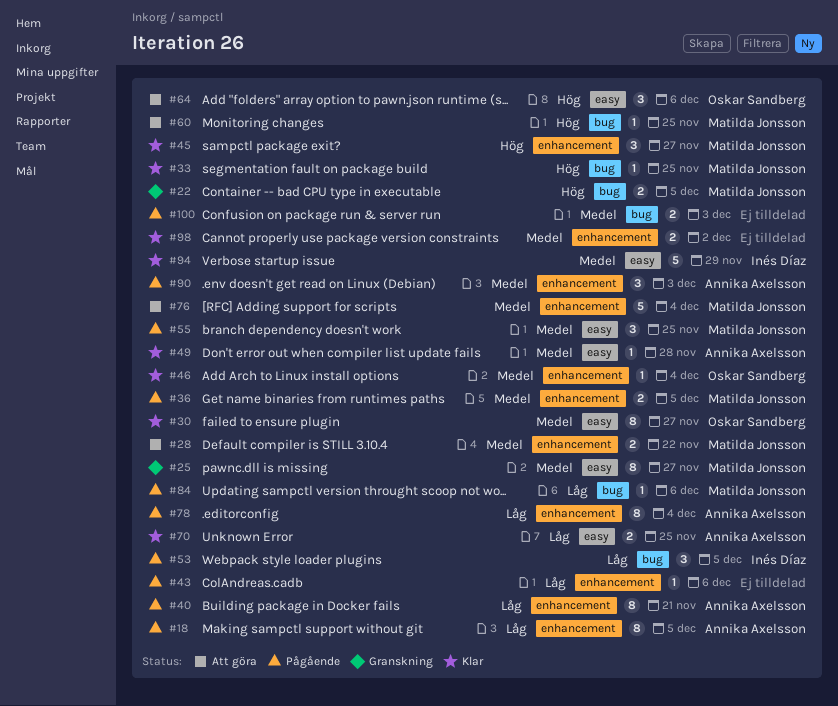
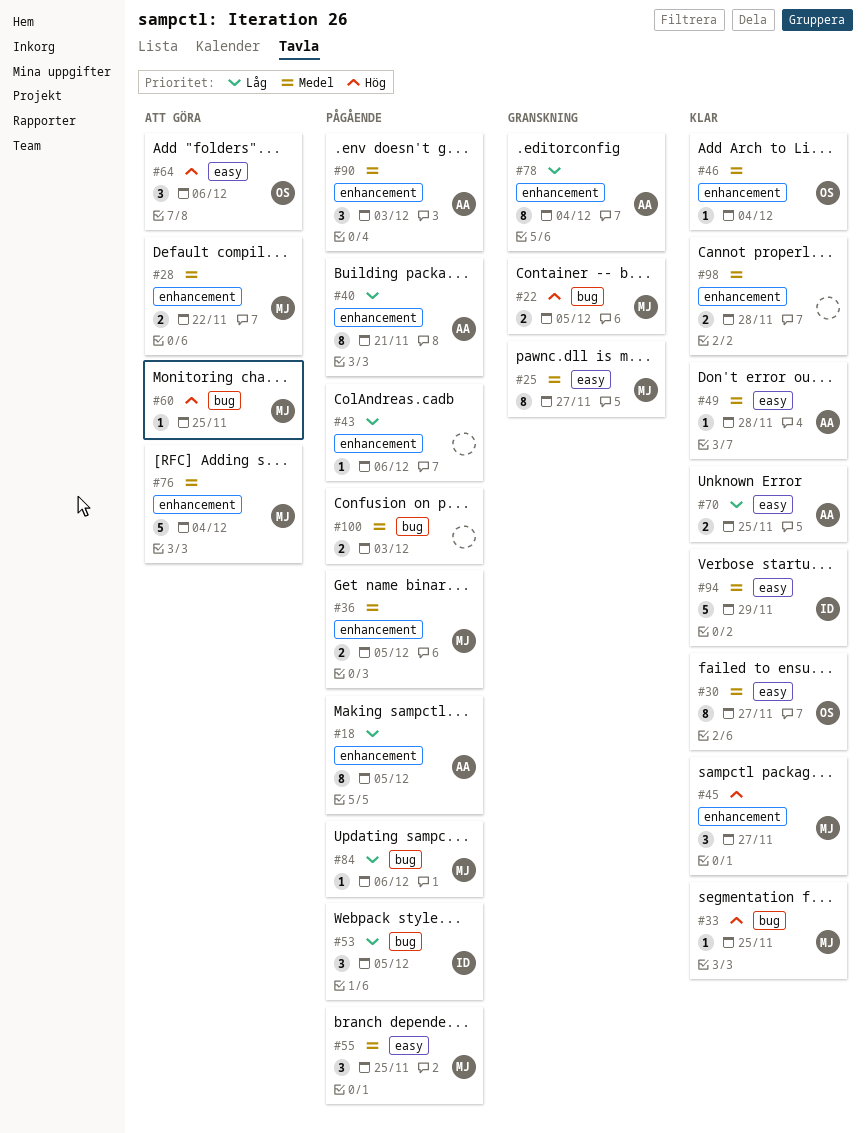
#78, status: Pågående -> Granskning
#98, due: Dec 2 -> Nov 28

